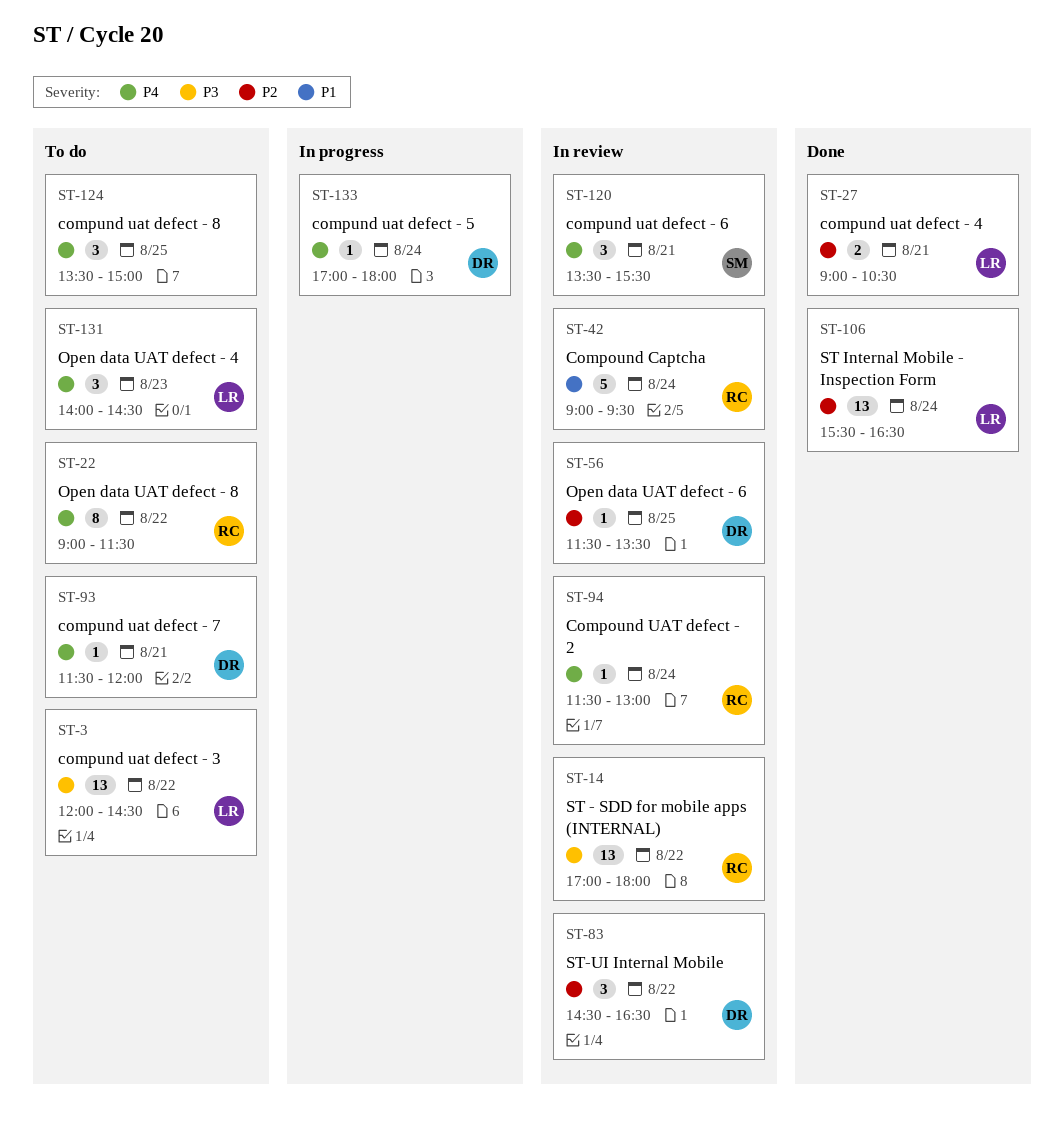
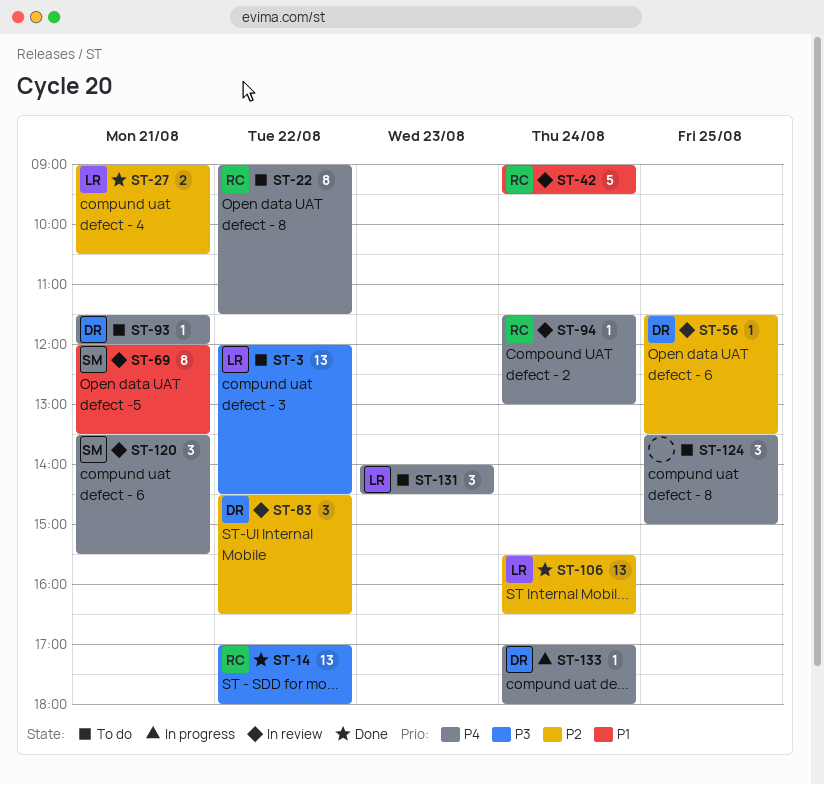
ST-14, status: In review -> Done
ST-69: none -> present

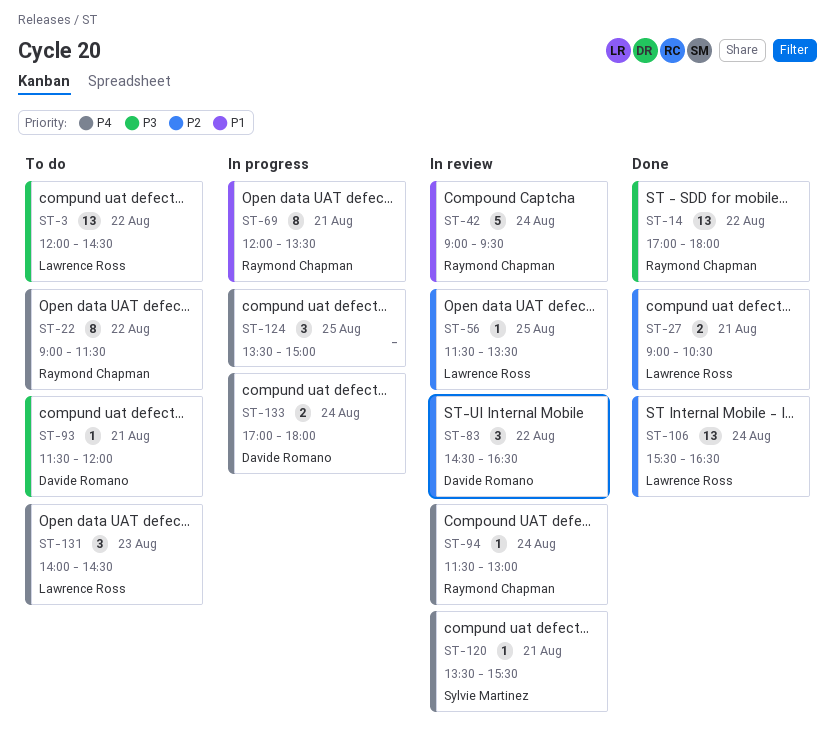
ST-56, owner: Davide Romano -> Lawrence Ross
ST-69, status: In review -> In progress
ST-69, owner: Sylvie Martinez -> Raymond Chapman
ST-93, priority: P4 -> P3
ST-120, estimate: 3 -> 1
ST-124, status: To do -> In progress
ST-133, estimate: 1 -> 2

